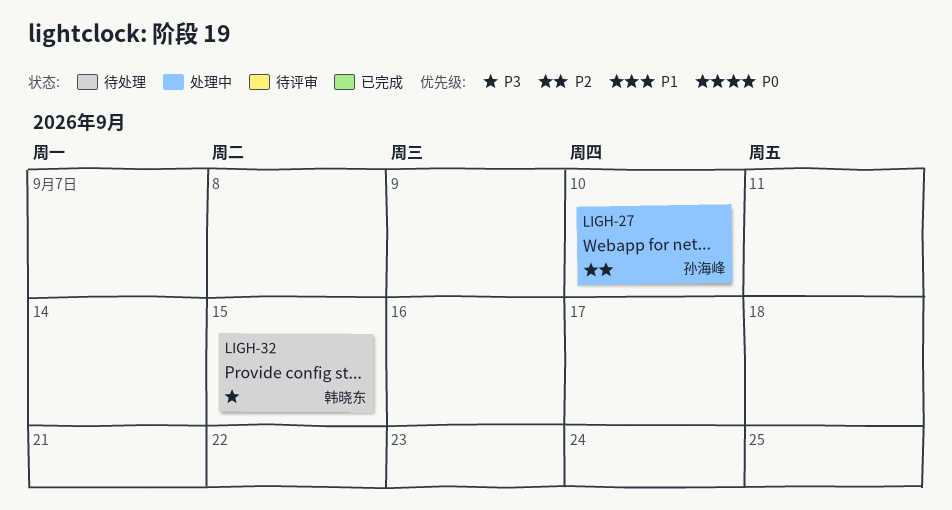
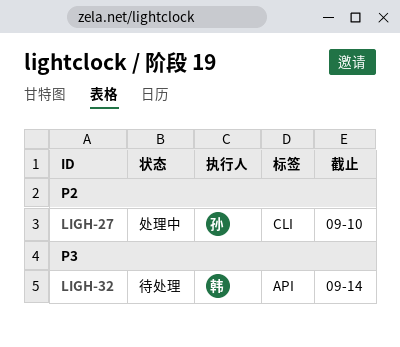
LIGH-32, due: Sep 15 -> Sep 14

